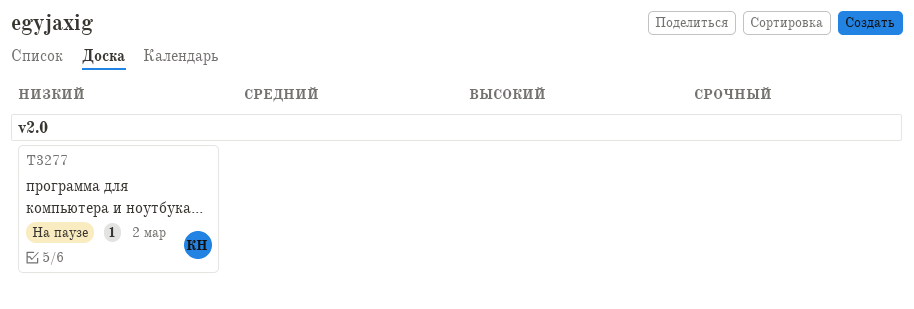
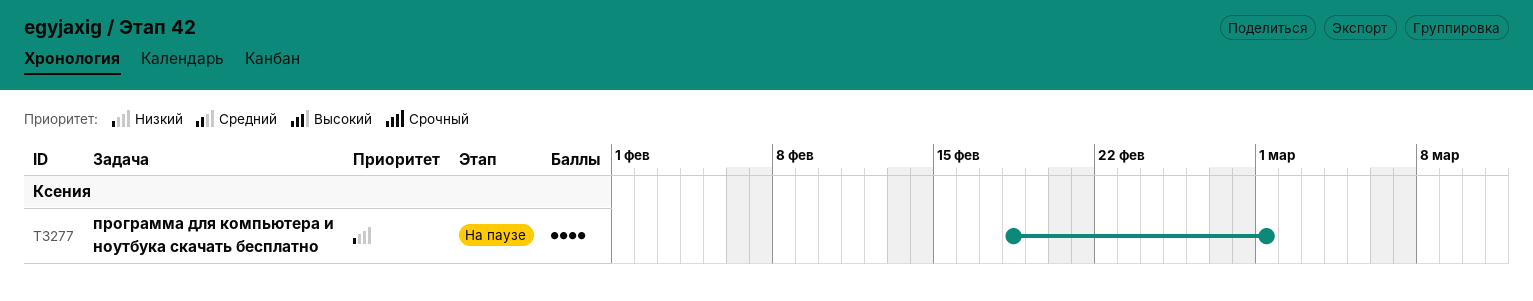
T3277, estimate: 1 -> 4
T3277, due: Mar 2 -> Mar 1

